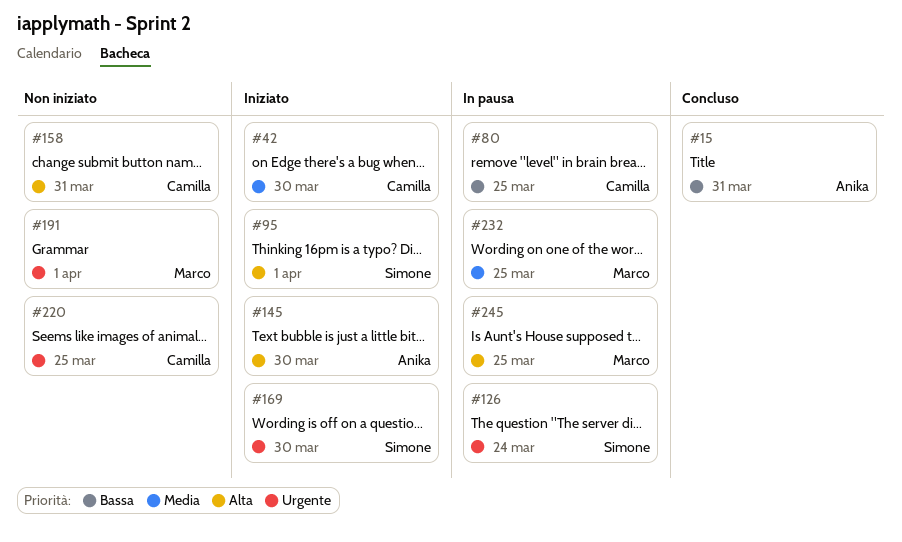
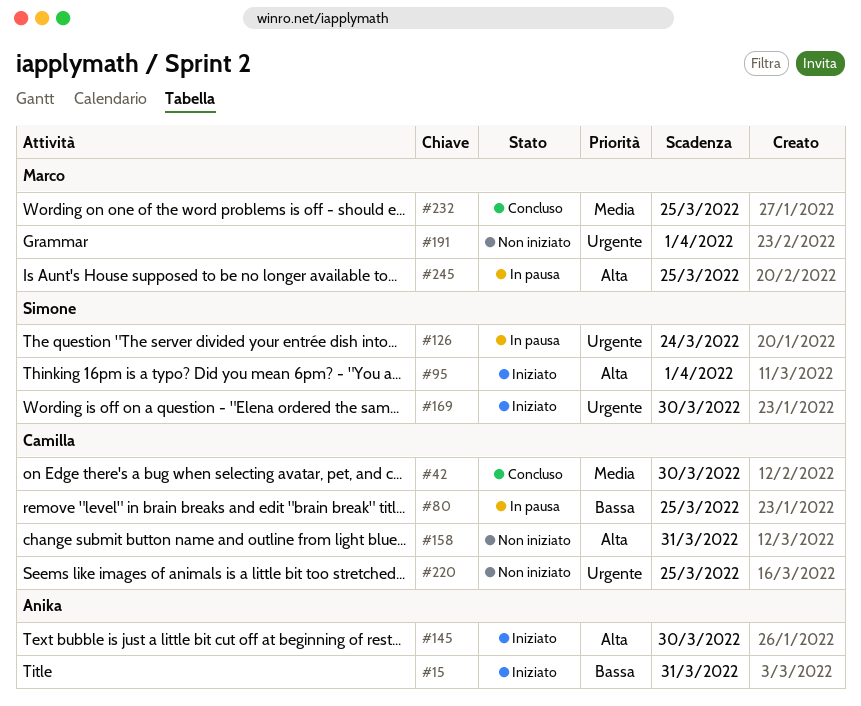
#15, status: Concluso -> Iniziato
#42, status: Iniziato -> Concluso
#232, status: In pausa -> Concluso

